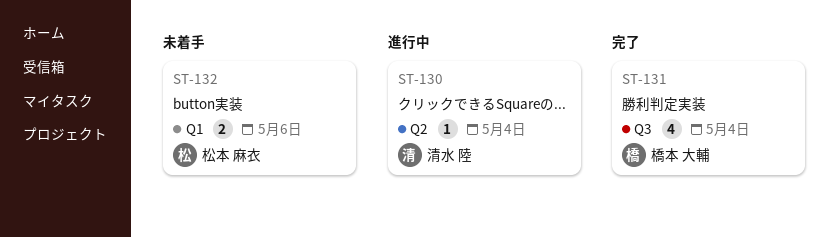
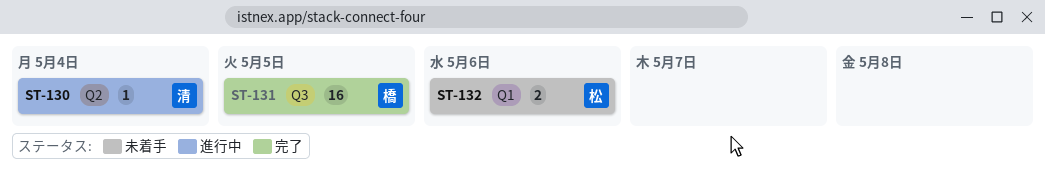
ST-131, estimate: 4 -> 16
ST-131, due: May 4 -> May 5

